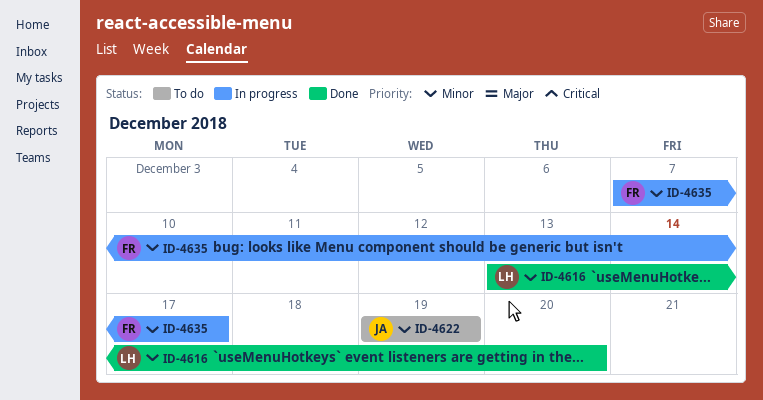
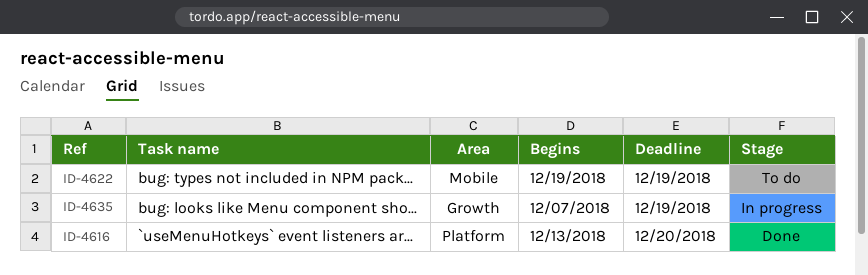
ID-4635, due: Dec 17 -> Dec 19

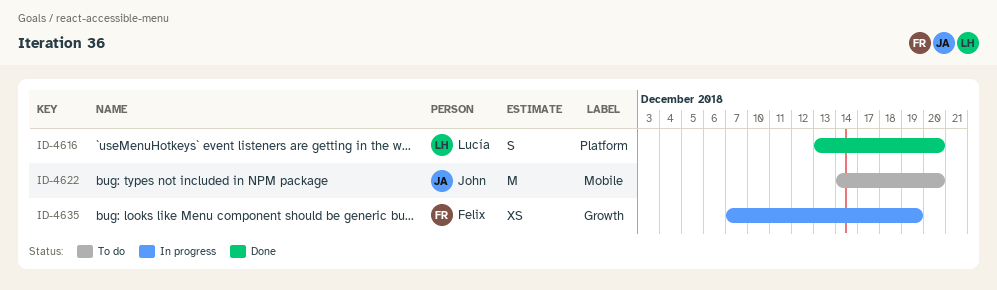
ID-4622, start: Dec 19 -> Dec 14
ID-4622, due: Dec 19 -> Dec 20

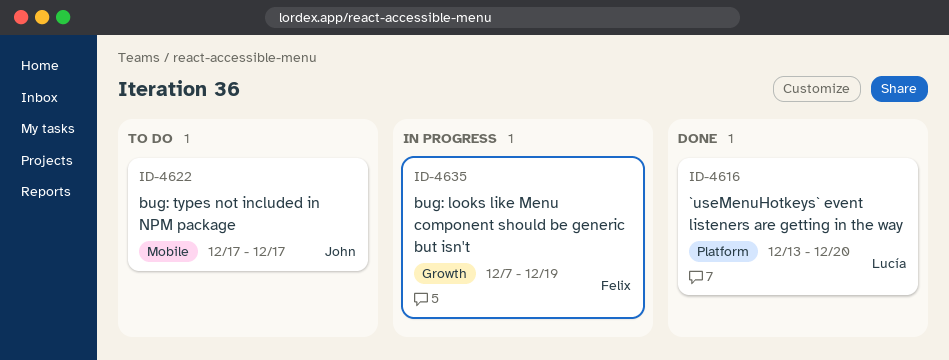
ID-4622, start: Dec 14 -> Dec 17
ID-4622, due: Dec 20 -> Dec 17

